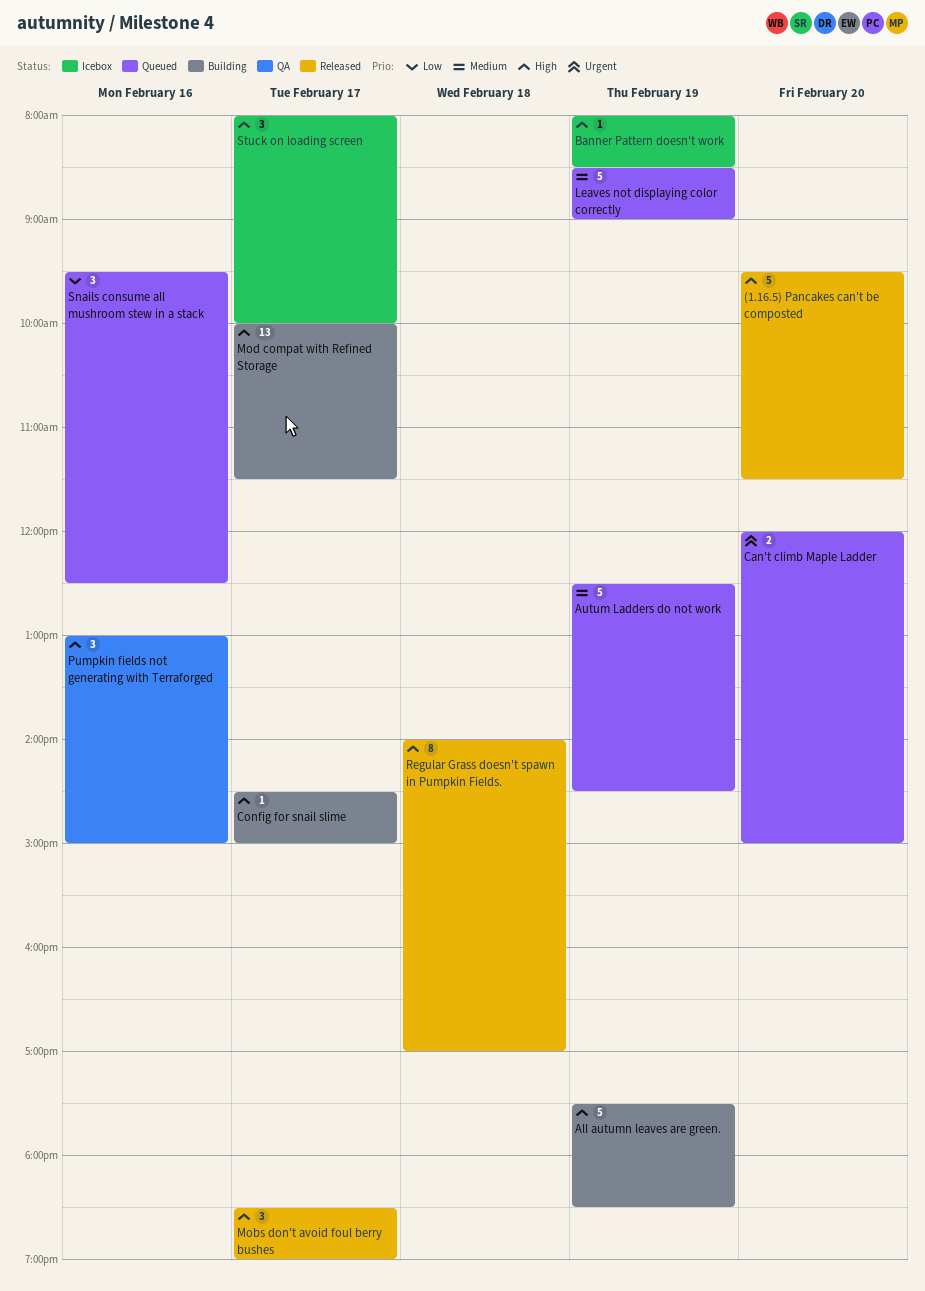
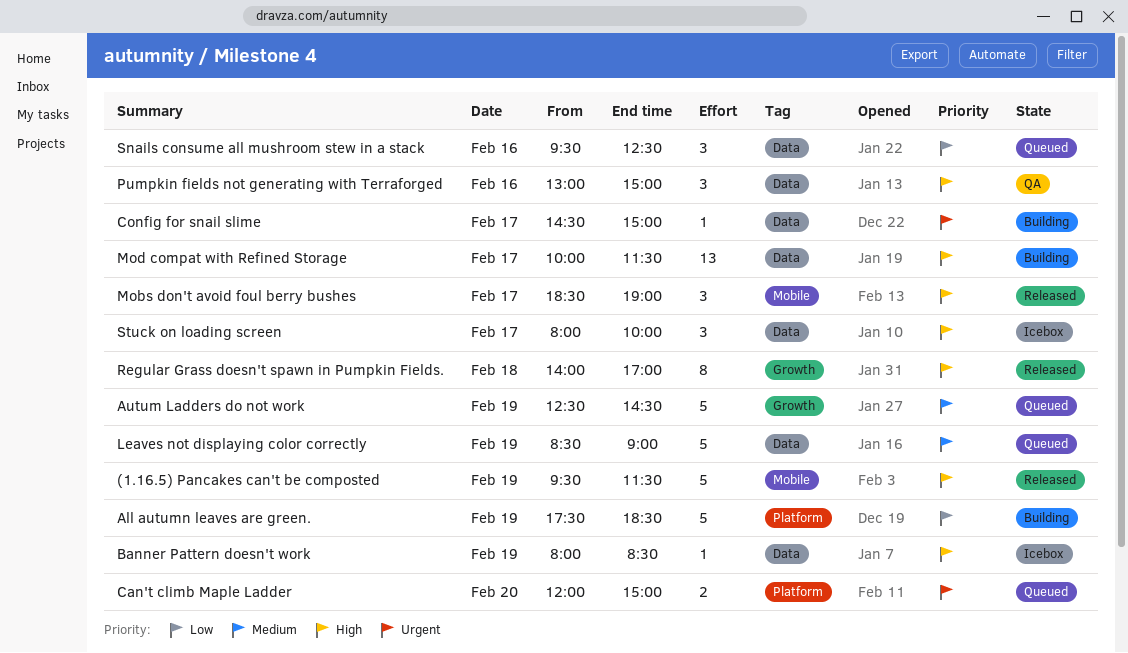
(1.16.5) Pancakes can't be composted, day: Feb 20 -> Feb 19
All autumn leaves are green., priority: High -> Low
Config for snail slime, priority: High -> Urgent

